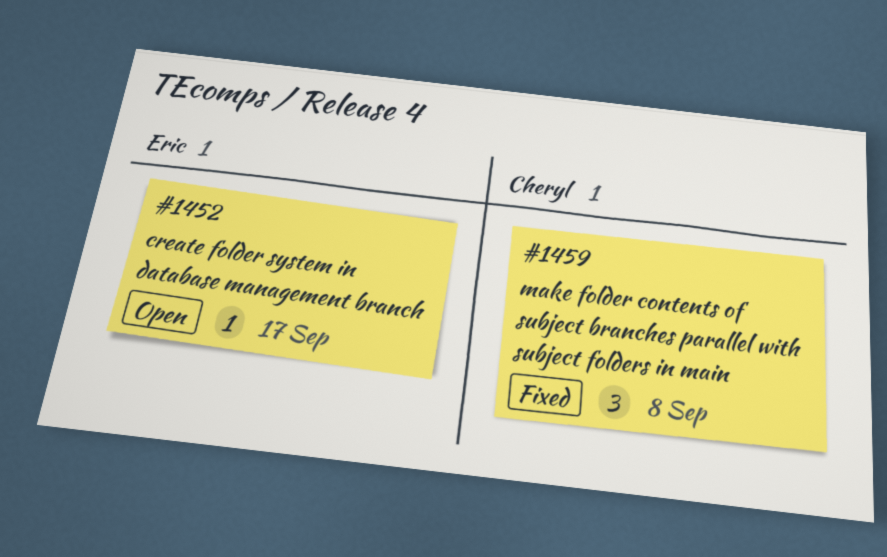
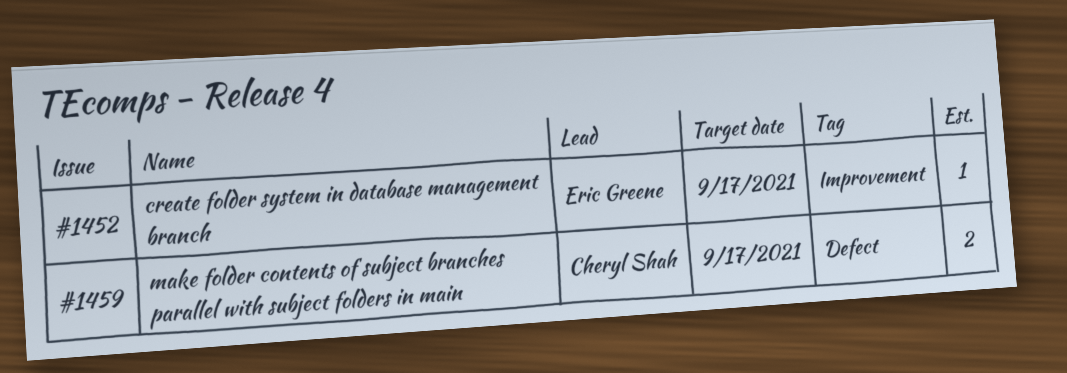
#1459, estimate: 3 -> 2
#1459, due: Sep 8 -> Sep 17

